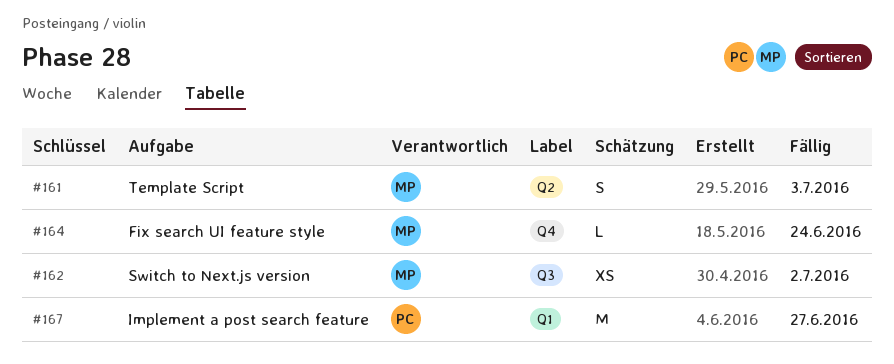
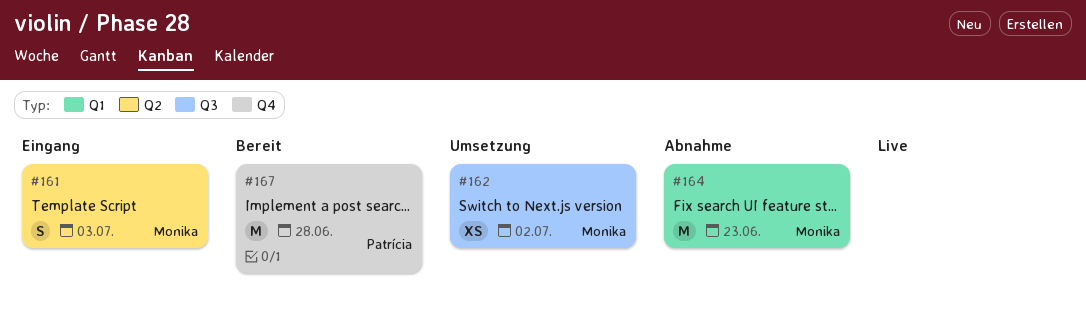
#164, label: Q4 -> Q1
#164, estimate: L -> M
#164, due: Jun 24 -> Jun 23
#167, label: Q1 -> Q4
#167, due: Jun 27 -> Jun 28

